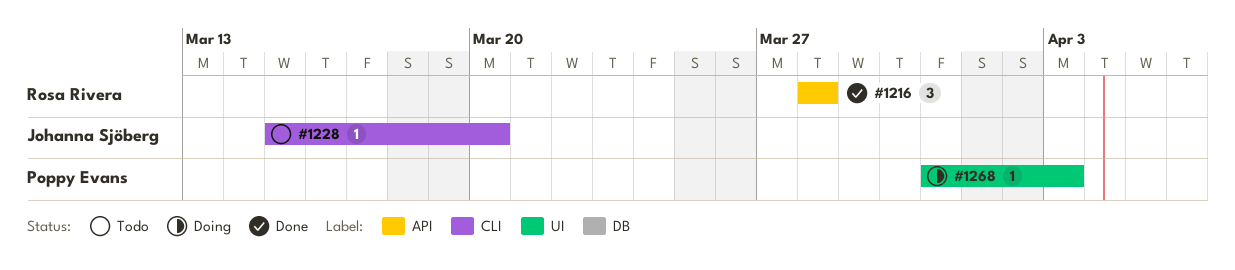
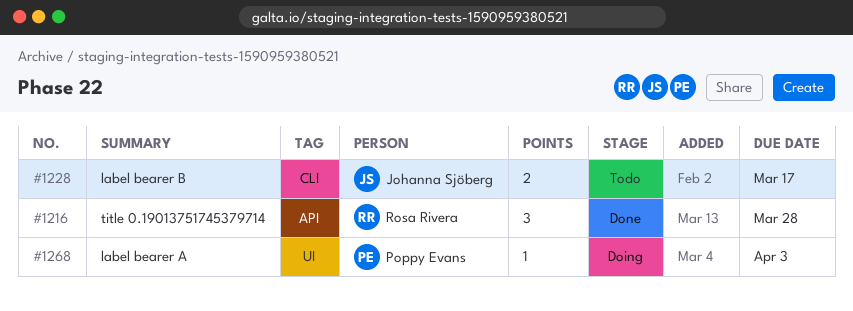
#1228, estimate: 1 -> 2
#1228, due: Mar 20 -> Mar 17

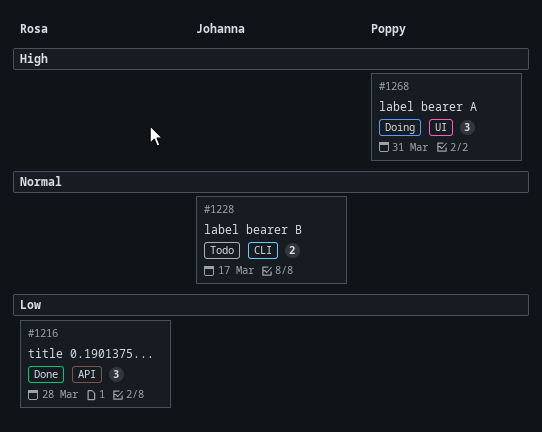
#1268, estimate: 1 -> 3
#1268, due: Apr 3 -> Mar 31

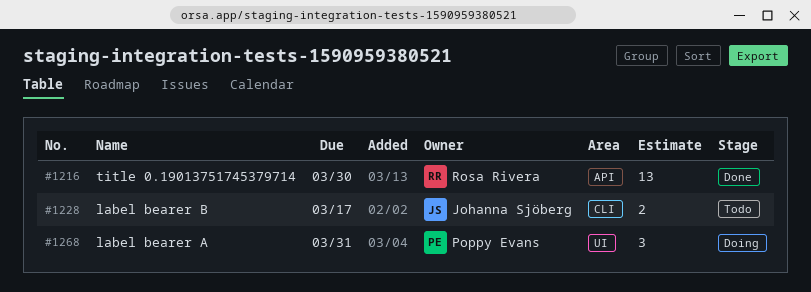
#1216, estimate: 3 -> 13
#1216, due: Mar 28 -> Mar 30

